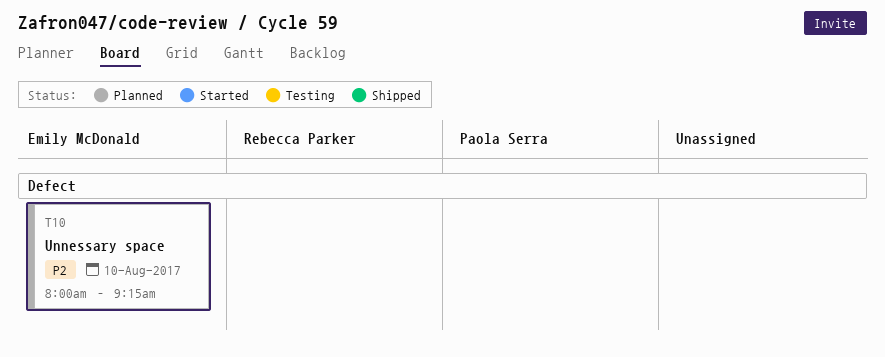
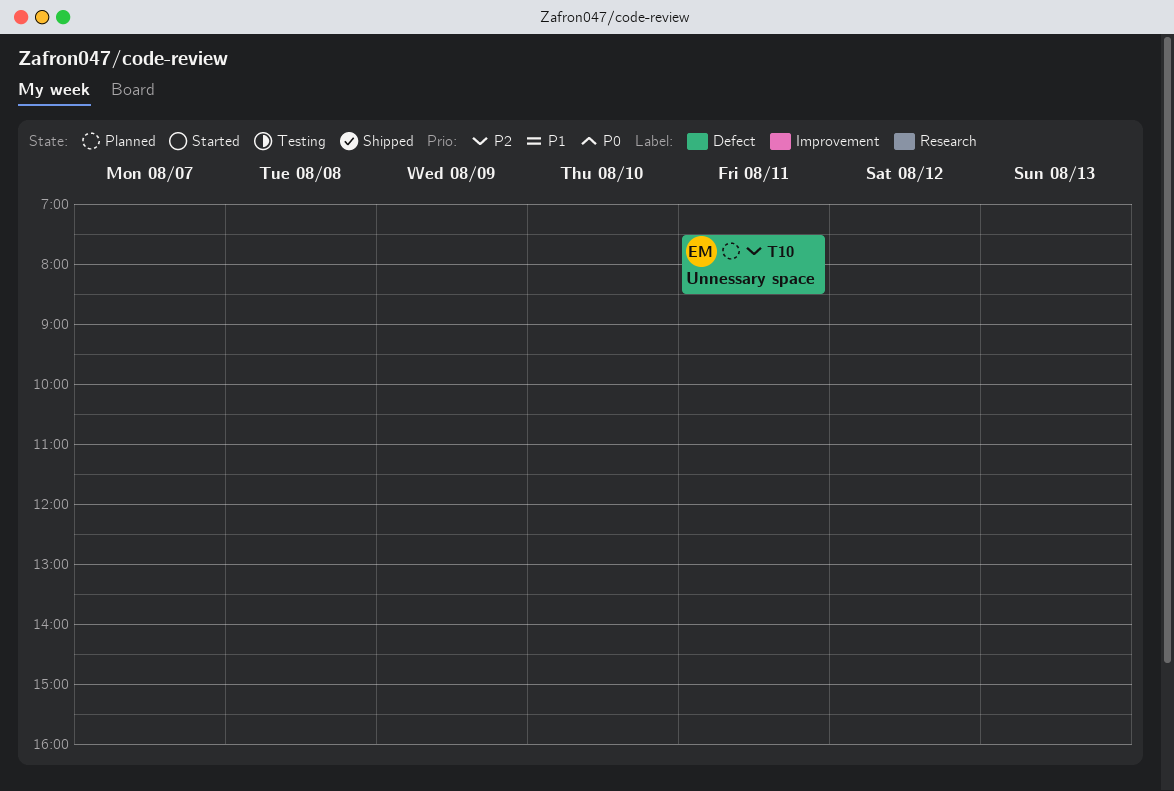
T10, day: Aug 10 -> Aug 11
T10, begins: 08:00 -> 07:30
T10, ends: 09:15 -> 08:30

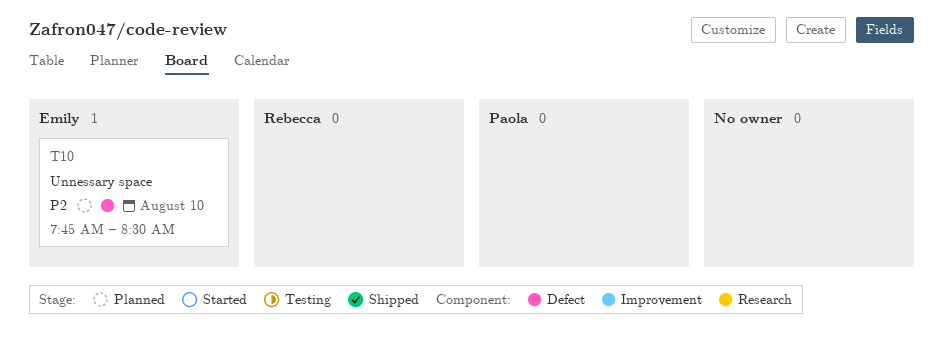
T10, day: Aug 11 -> Aug 10
T10, begins: 07:30 -> 07:45

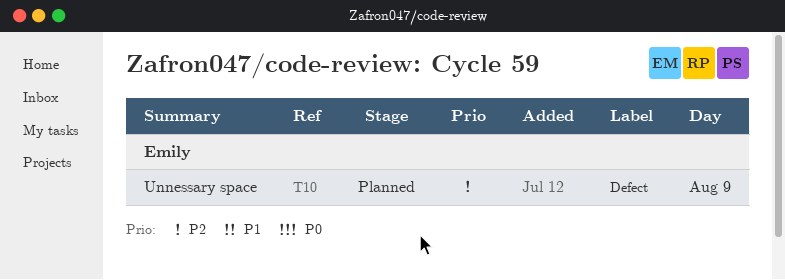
T10, day: Aug 10 -> Aug 9

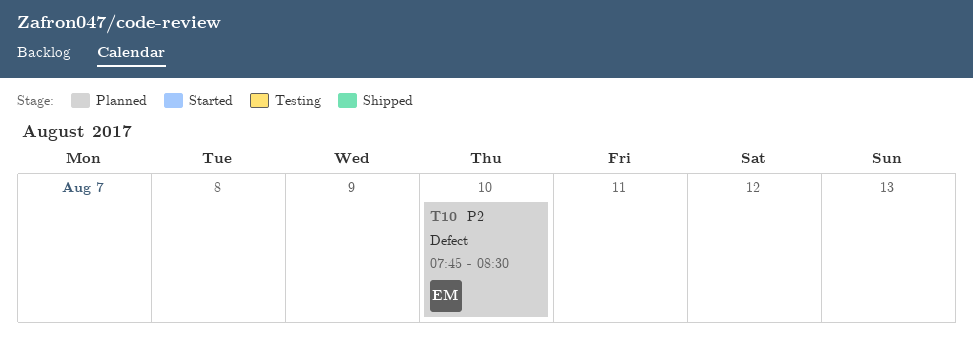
T10, day: Aug 9 -> Aug 10

